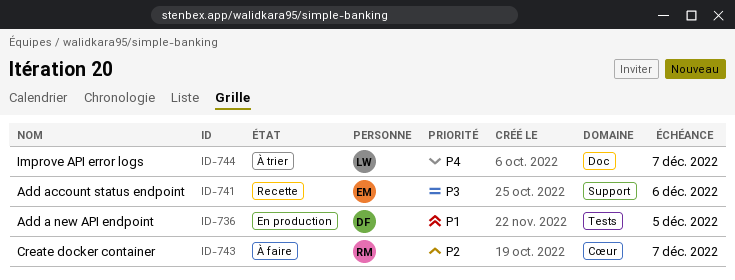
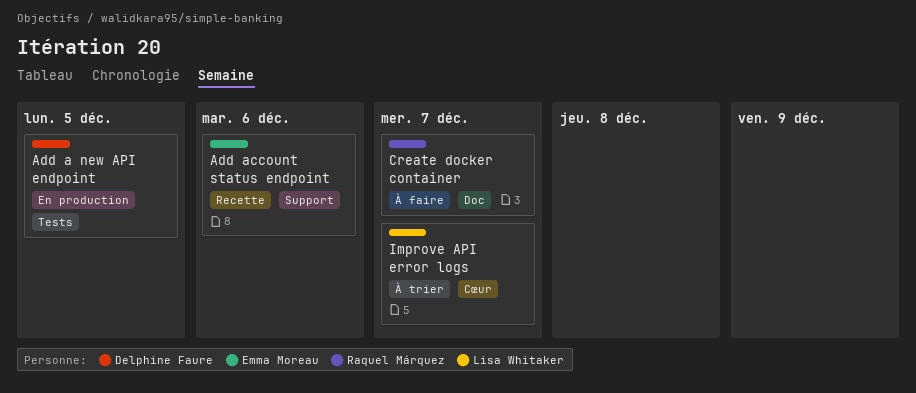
Create docker container, label: Cœur -> Doc
Improve API error logs, label: Doc -> Cœur

